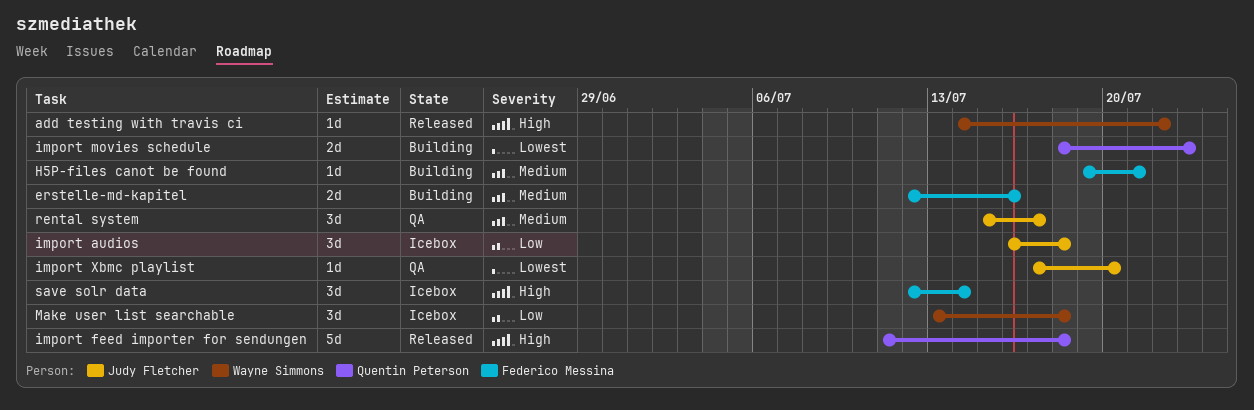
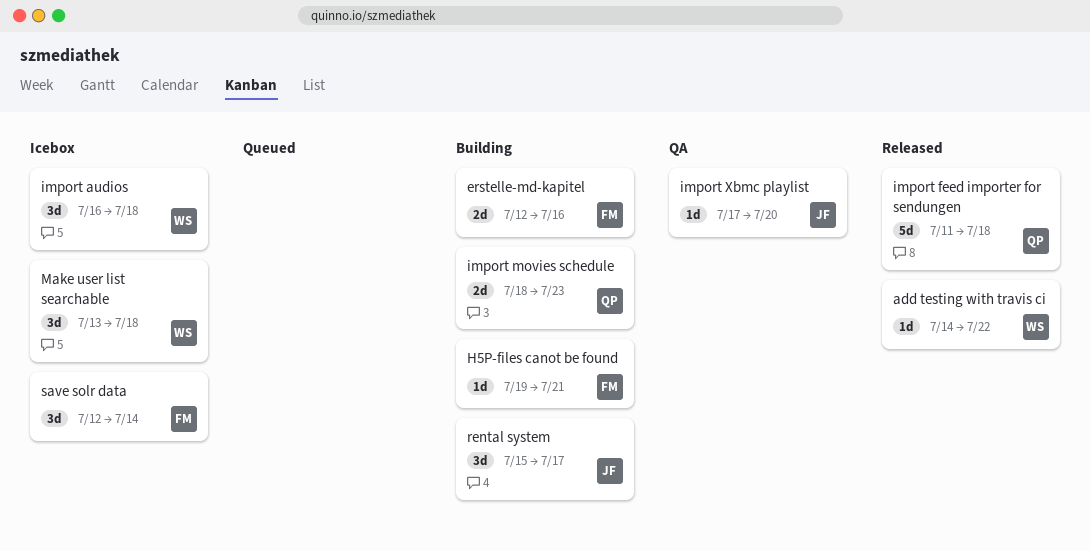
import audios, owner: Judy Fletcher -> Wayne Simmons
rental system, status: QA -> Building

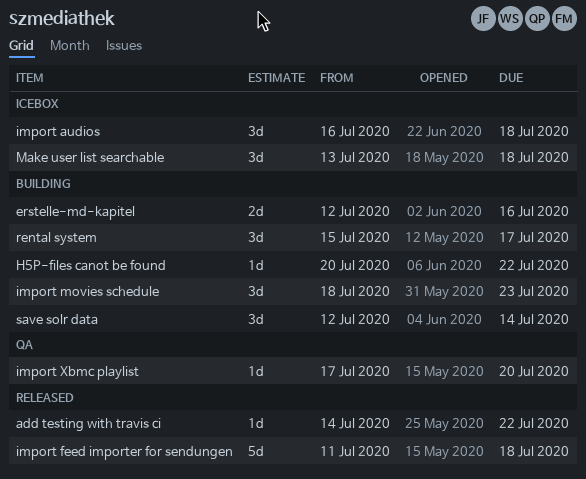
H5P-files canot be found, start: Jul 19 -> Jul 20
H5P-files canot be found, due: Jul 21 -> Jul 22
import movies schedule, estimate: 2d -> 3d
save solr data, status: Icebox -> Building

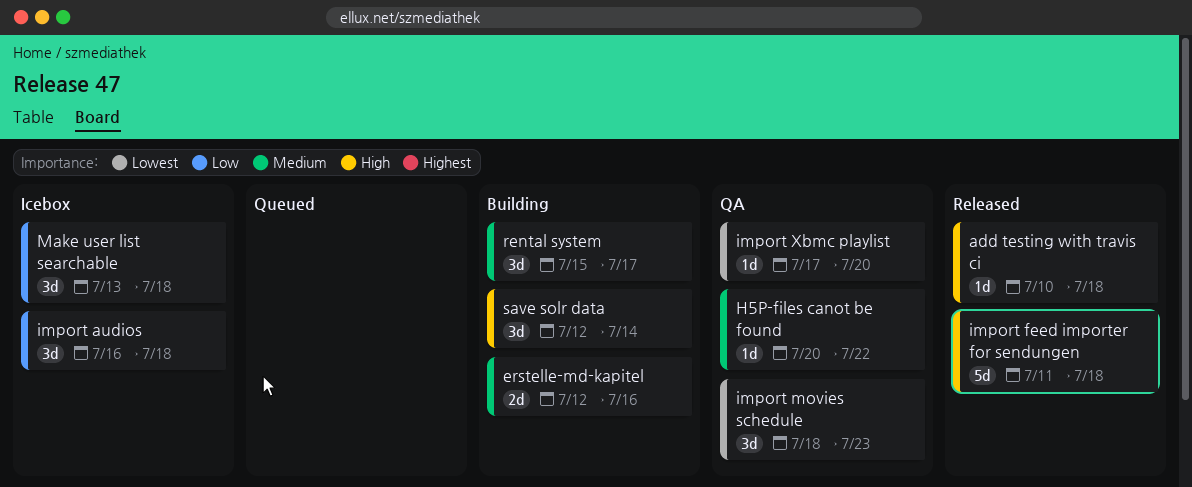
add testing with travis ci, start: Jul 14 -> Jul 10
add testing with travis ci, due: Jul 22 -> Jul 18
H5P-files canot be found, status: Building -> QA
import movies schedule, status: Building -> QA

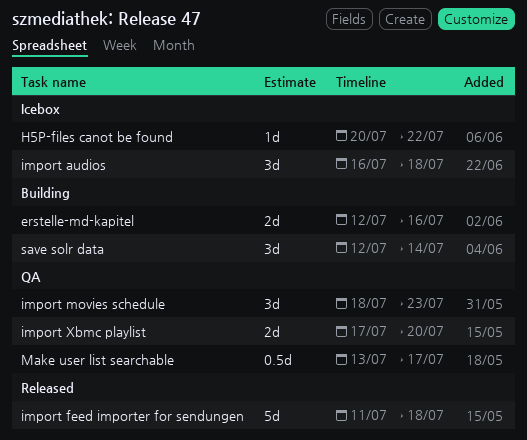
add testing with travis ci: present -> none
H5P-files canot be found, status: QA -> Icebox
import Xbmc playlist, estimate: 1d -> 2d
Make user list searchable, status: Icebox -> QA
Make user list searchable, estimate: 3d -> 0.5d
Make user list searchable, due: Jul 18 -> Jul 17
rental system: present -> none

